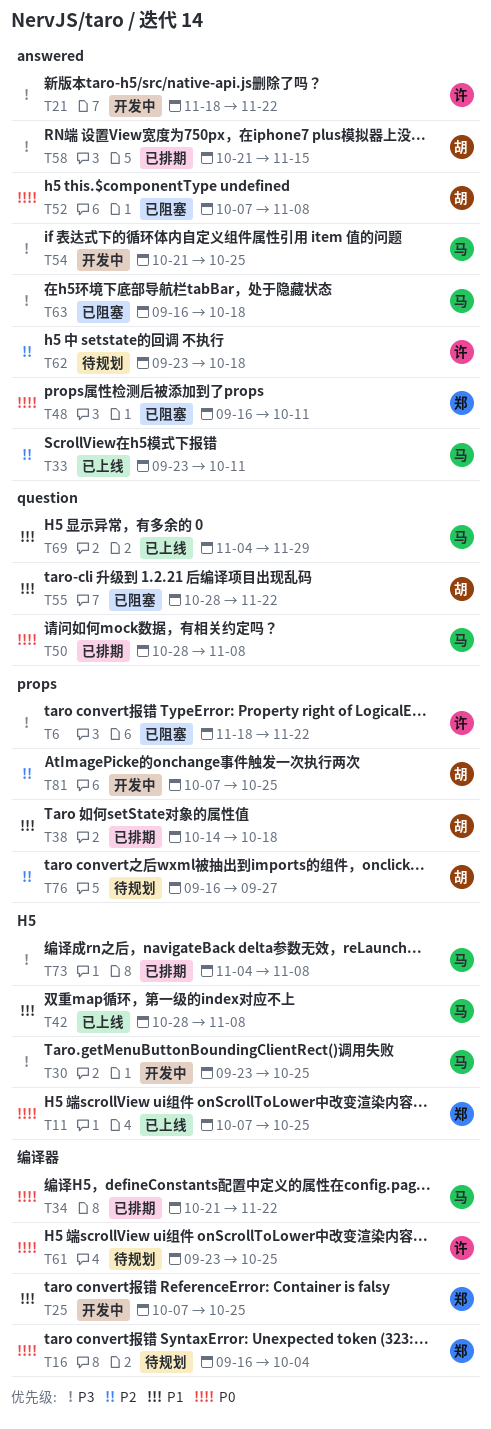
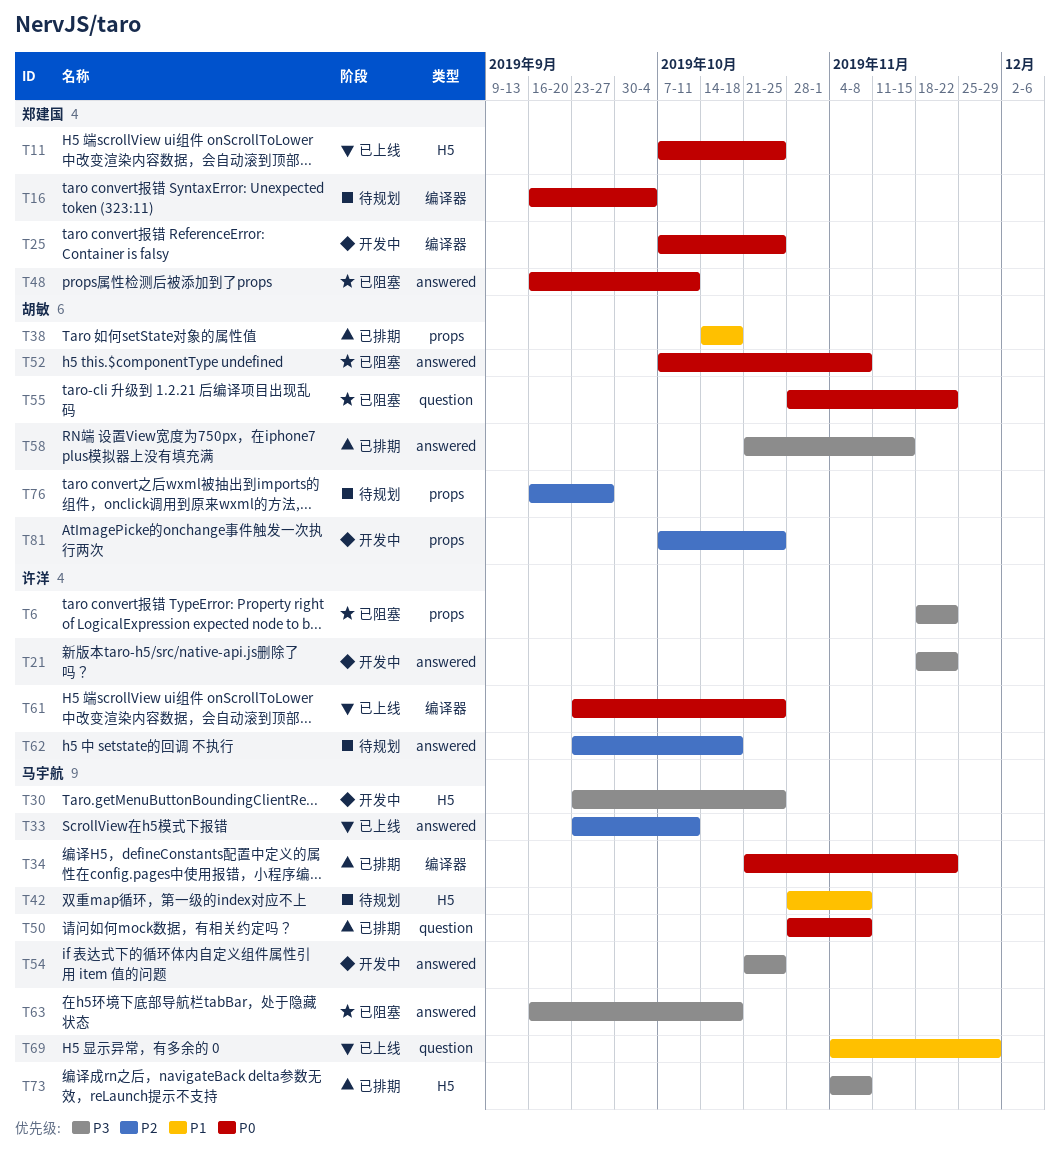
T25, priority: P1 -> P0
T42, status: 已上线 -> 待规划
T55, priority: P1 -> P0
T61, status: 待规划 -> 已上线

